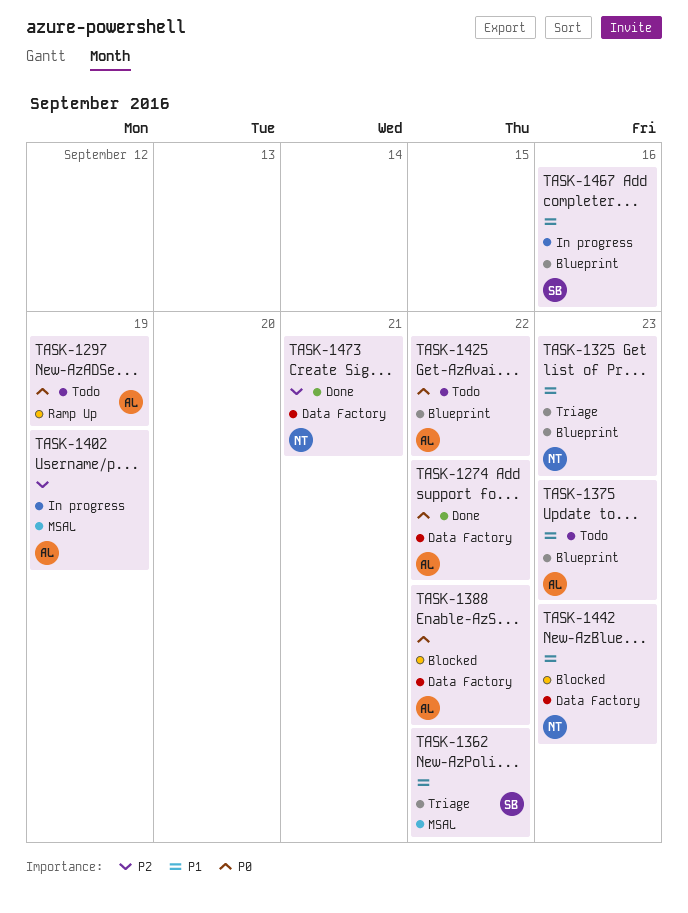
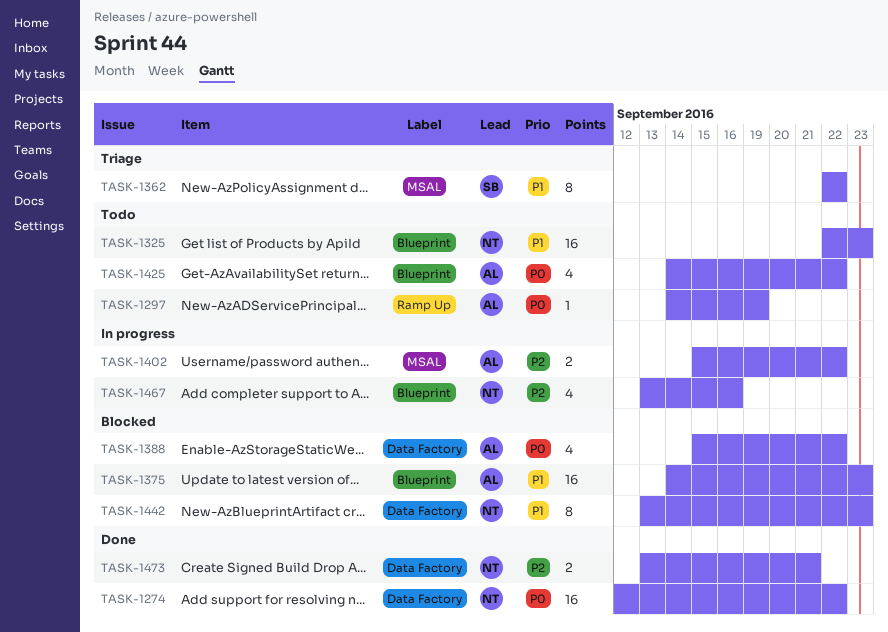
TASK-1274, owner: AL -> NT
TASK-1325, status: Triage -> Todo
TASK-1375, status: Todo -> Blocked
TASK-1402, due: Sep 19 -> Sep 22
TASK-1467, owner: SB -> NT
TASK-1467, priority: P1 -> P2

